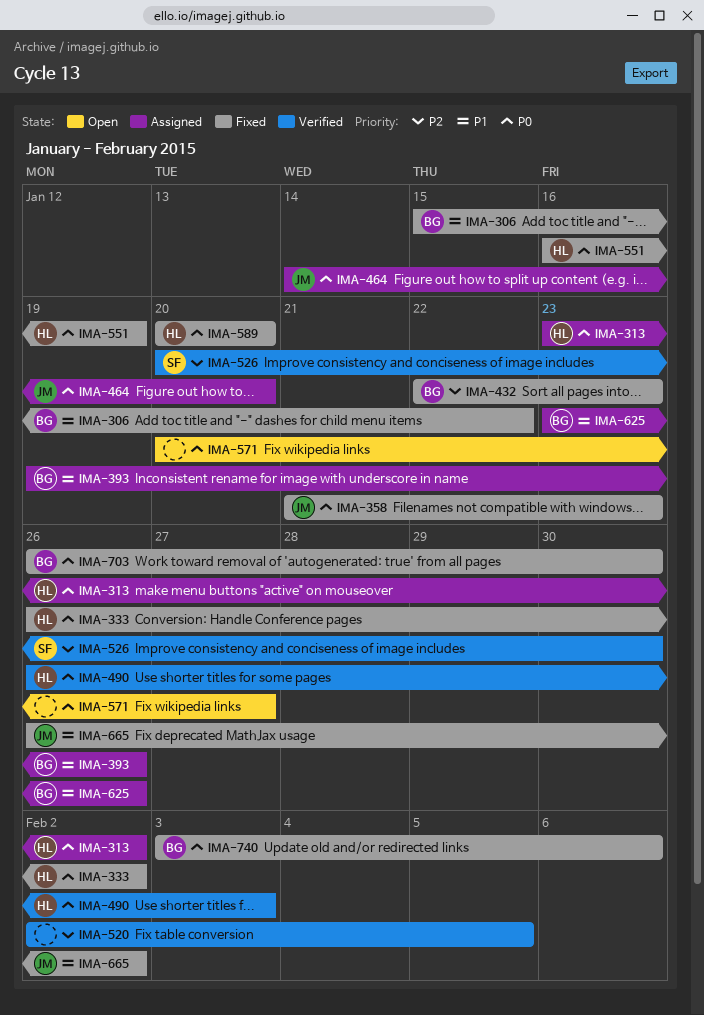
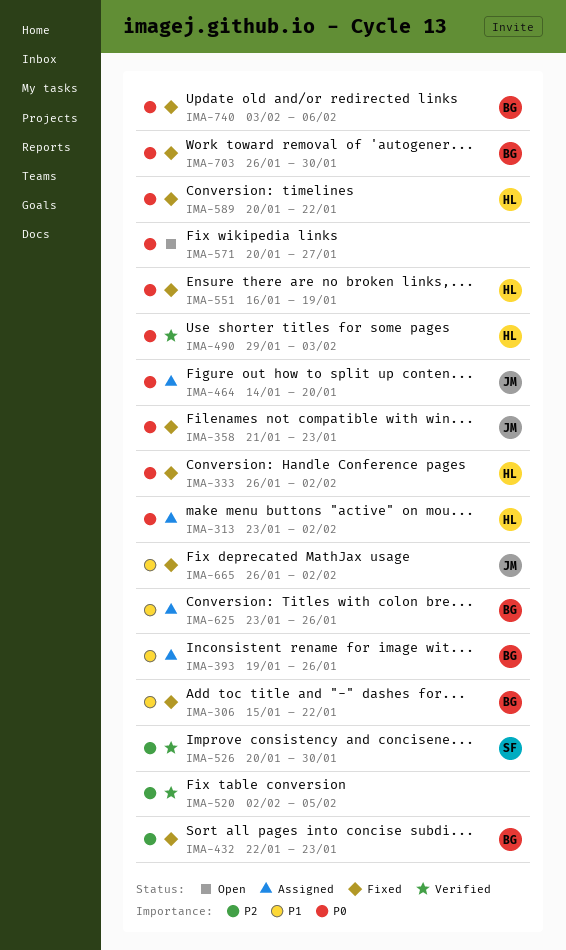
IMA-490, start: Jan 26 -> Jan 29
IMA-589, due: Jan 20 -> Jan 22

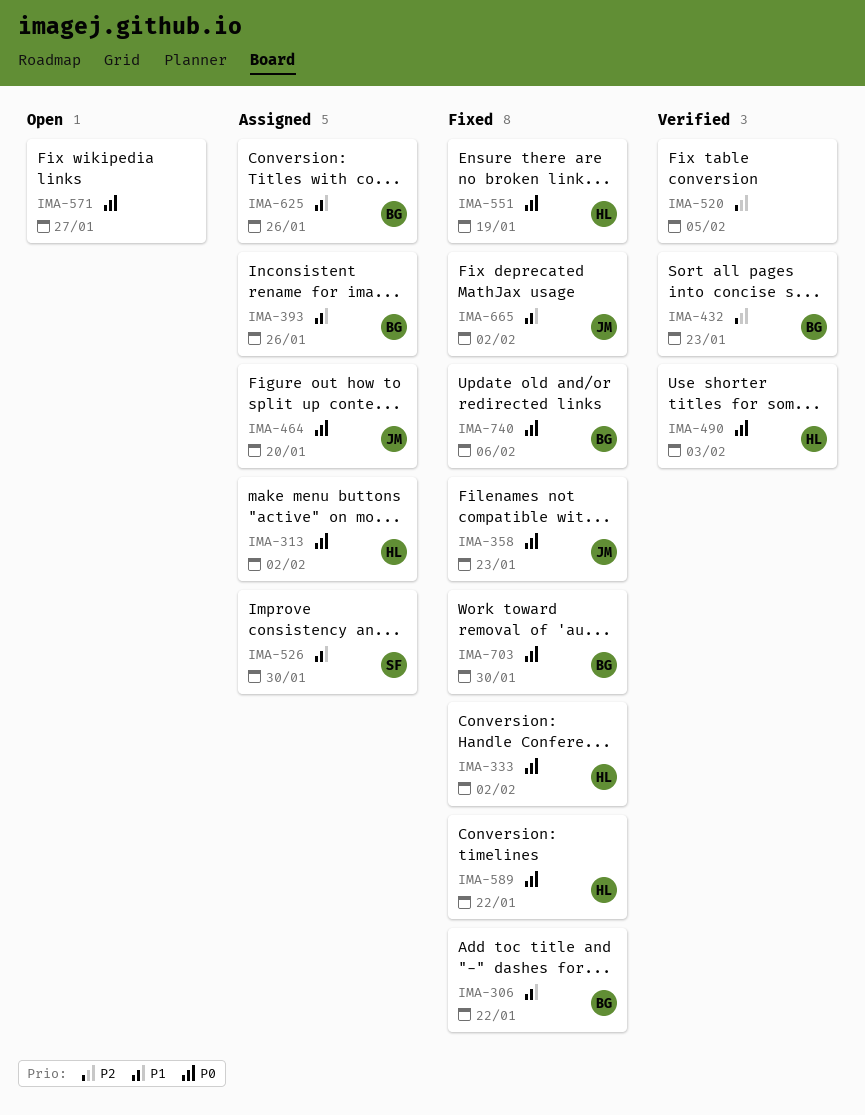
IMA-432, status: Fixed -> Verified
IMA-526, status: Verified -> Assigned
IMA-526, priority: P2 -> P1

